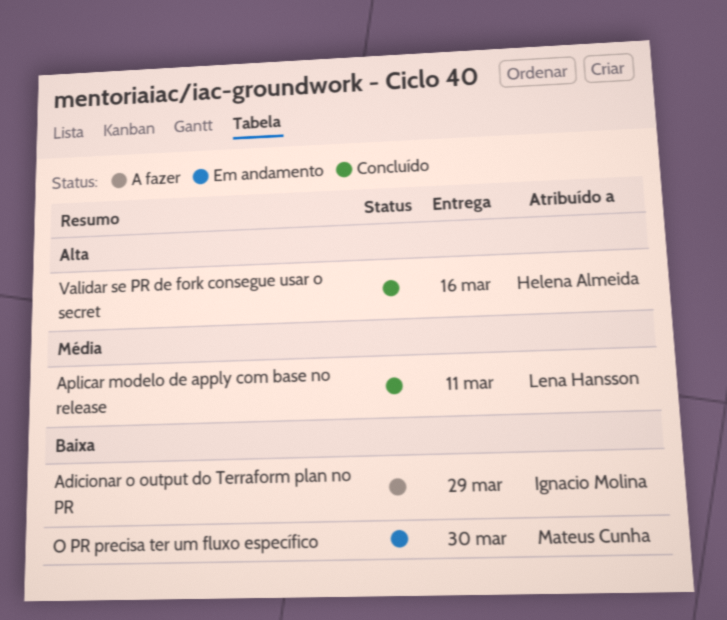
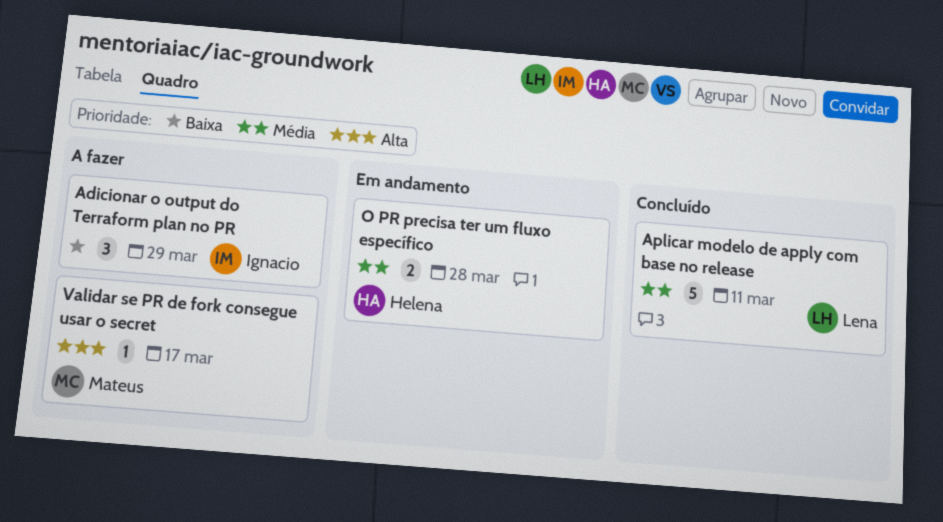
O PR precisa ter um fluxo específico, owner: Mateus Cunha -> Helena Almeida
O PR precisa ter um fluxo específico, priority: Baixa -> Média
O PR precisa ter um fluxo específico, due: Mar 30 -> Mar 28
Validar se PR de fork consegue usar o secret, status: Concluído -> A fazer
Validar se PR de fork consegue usar o secret, owner: Helena Almeida -> Mateus Cunha
Validar se PR de fork consegue usar o secret, due: Mar 16 -> Mar 17

